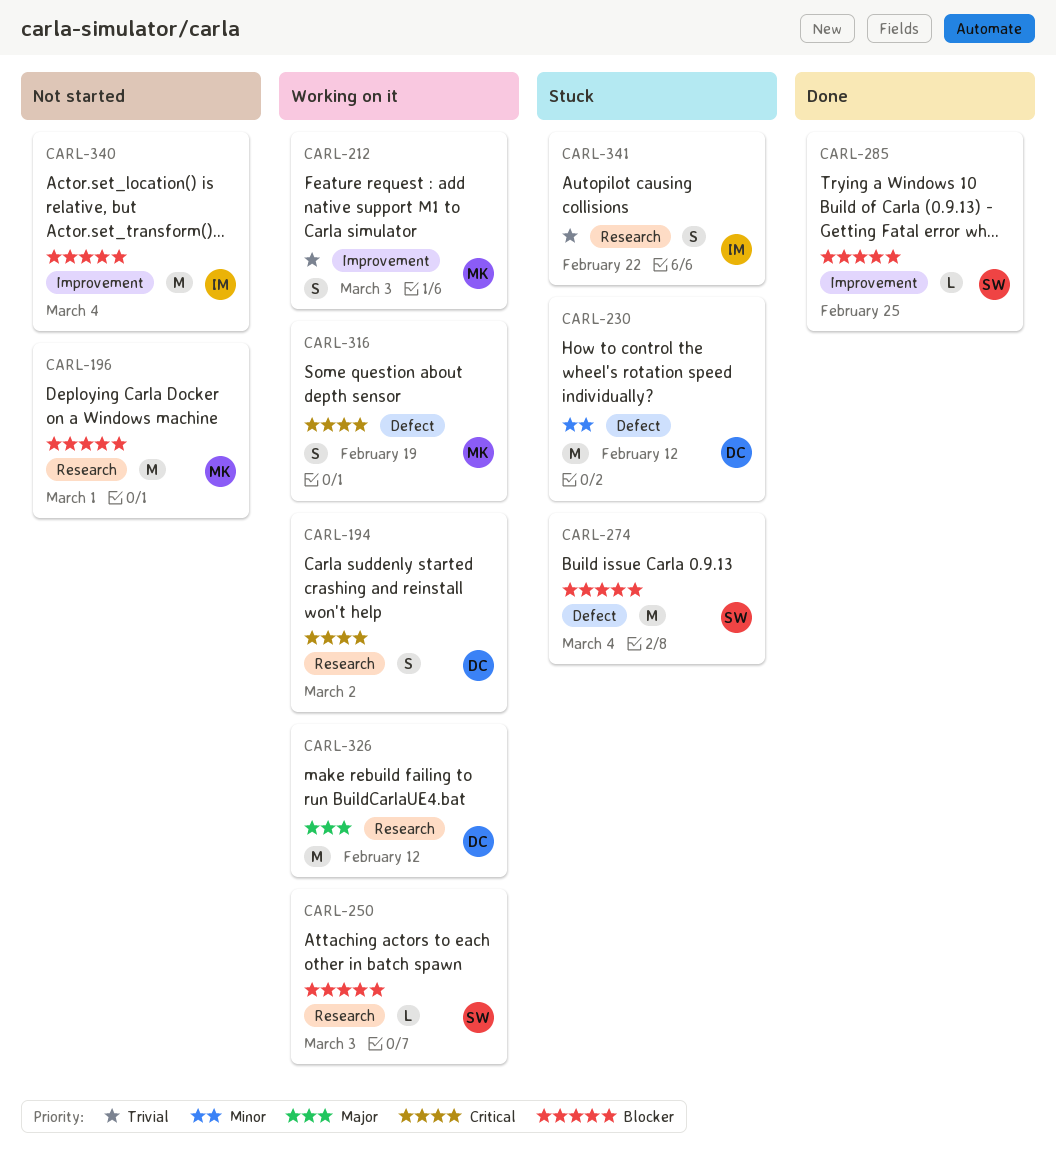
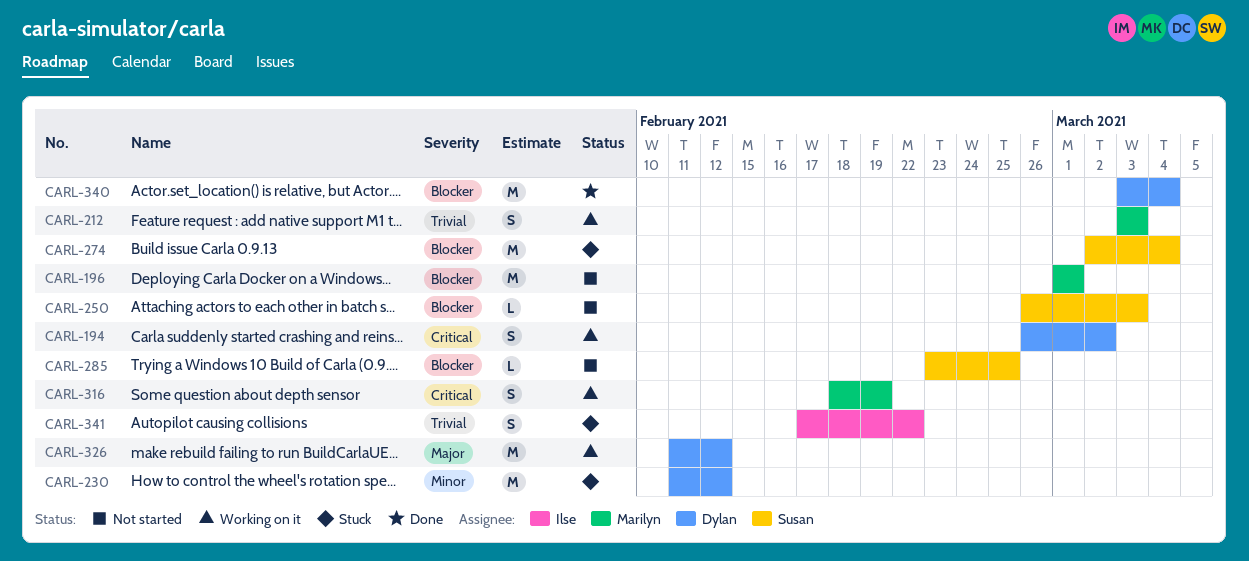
CARL-250, status: Working on it -> Not started
CARL-285, status: Done -> Not started
CARL-340, status: Not started -> Done
CARL-340, owner: Ilse -> Dylan

